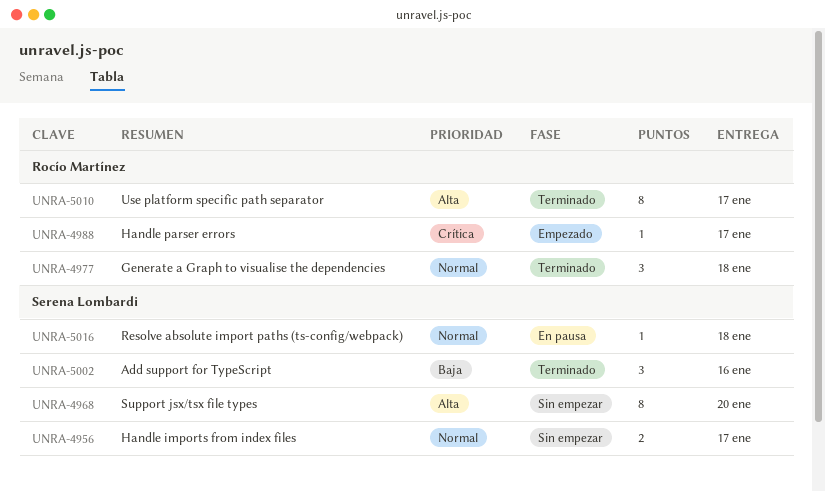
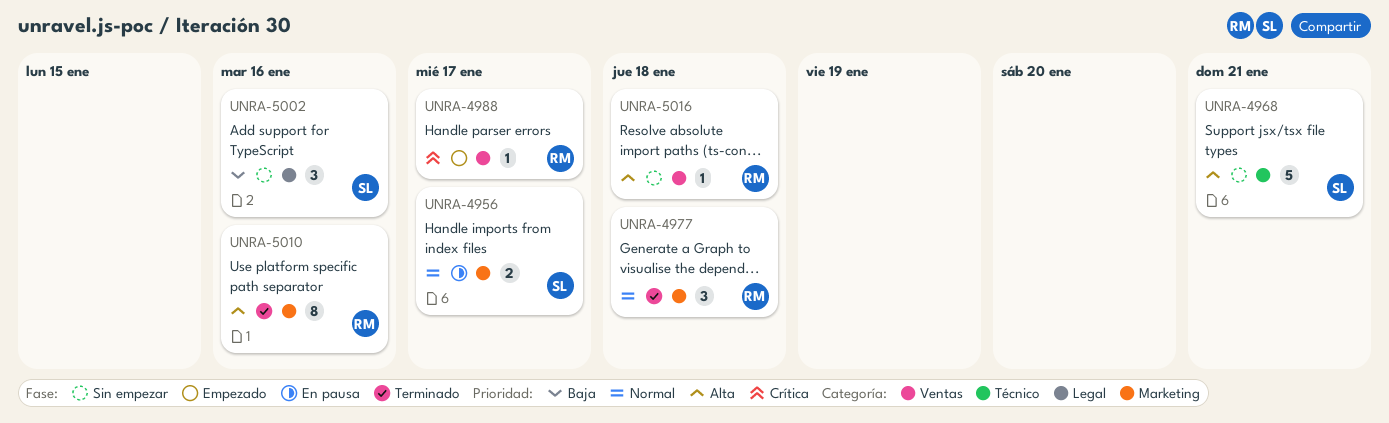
UNRA-4956, status: Sin empezar -> En pausa
UNRA-4968, estimate: 8 -> 5
UNRA-4968, due: Jan 20 -> Jan 21
UNRA-5002, status: Terminado -> Sin empezar
UNRA-5010, due: Jan 17 -> Jan 16
UNRA-5016, status: En pausa -> Sin empezar
UNRA-5016, owner: Serena Lombardi -> Rocío Martínez
UNRA-5016, priority: Normal -> Alta

